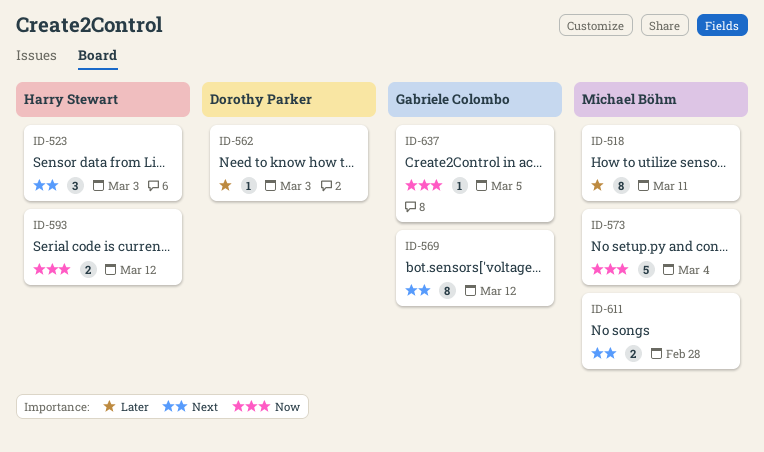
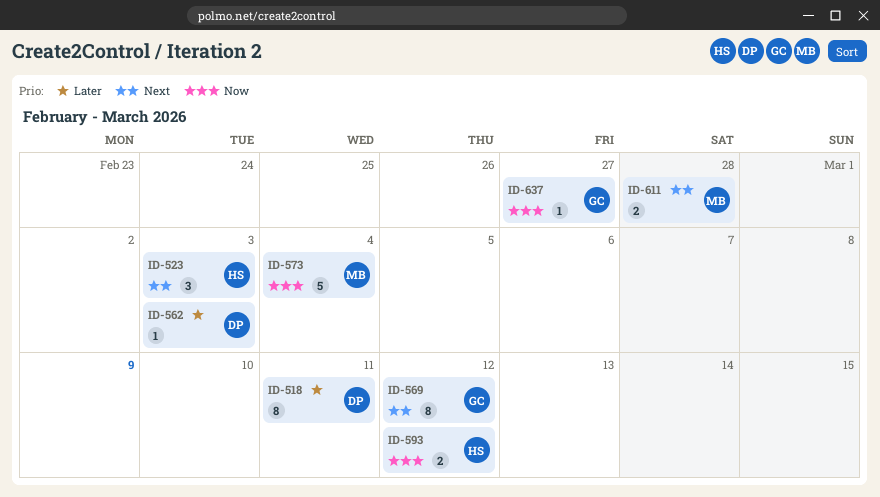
ID-518, owner: Michael Böhm -> Dorothy Parker
ID-637, due: Mar 5 -> Feb 27

